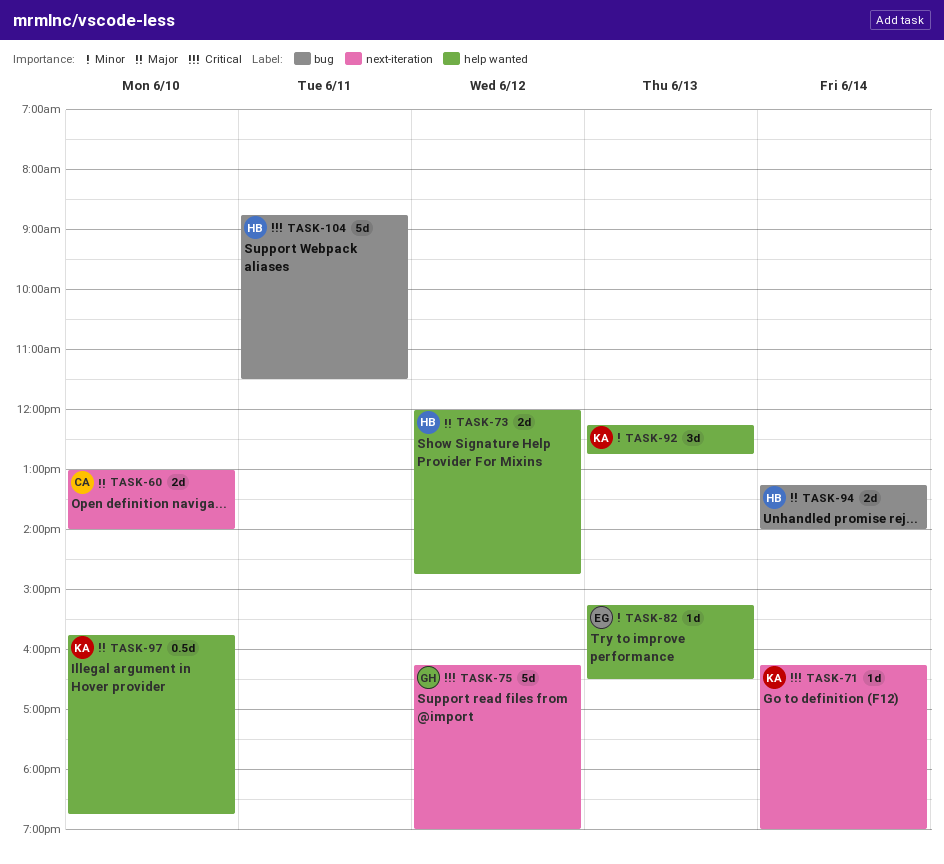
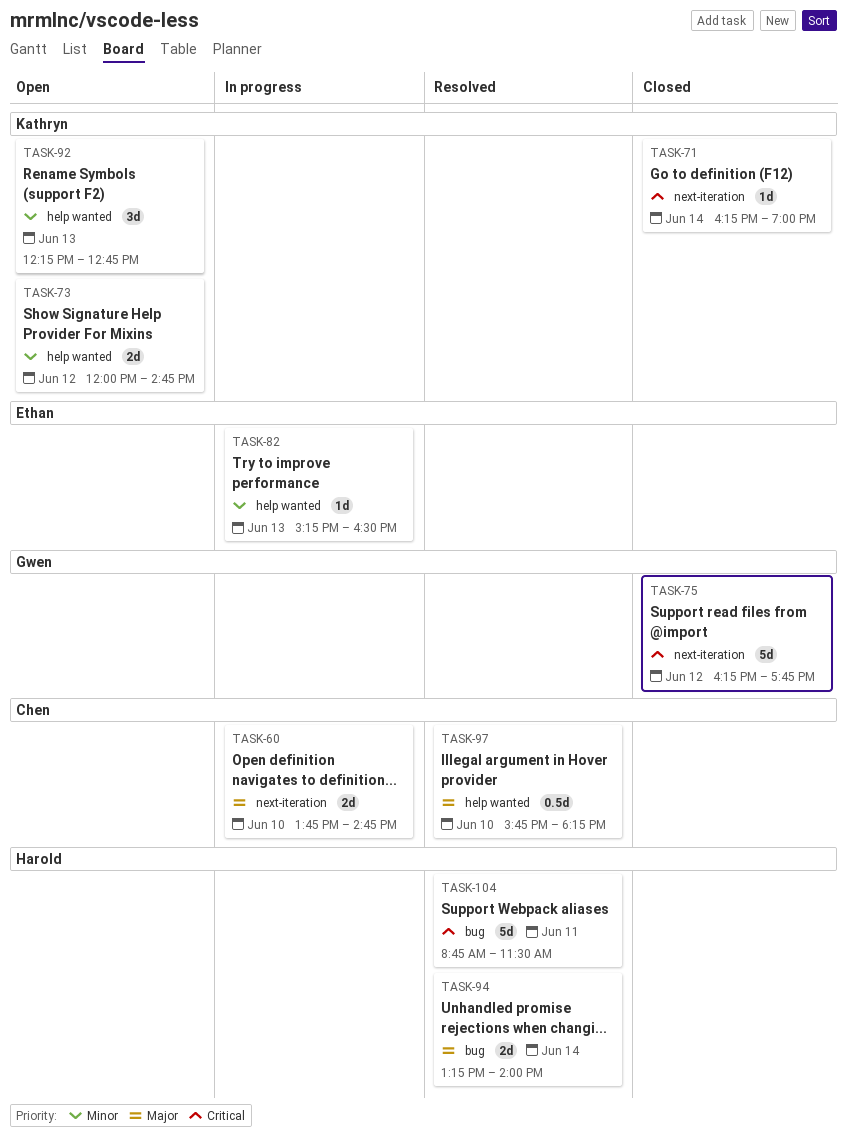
TASK-60, begins: 13:00 -> 13:45
TASK-60, ends: 14:00 -> 14:45
TASK-73, owner: Harold -> Kathryn
TASK-73, priority: Major -> Minor
TASK-75, ends: 19:00 -> 17:45
TASK-97, owner: Kathryn -> Chen
TASK-97, ends: 18:45 -> 18:15

